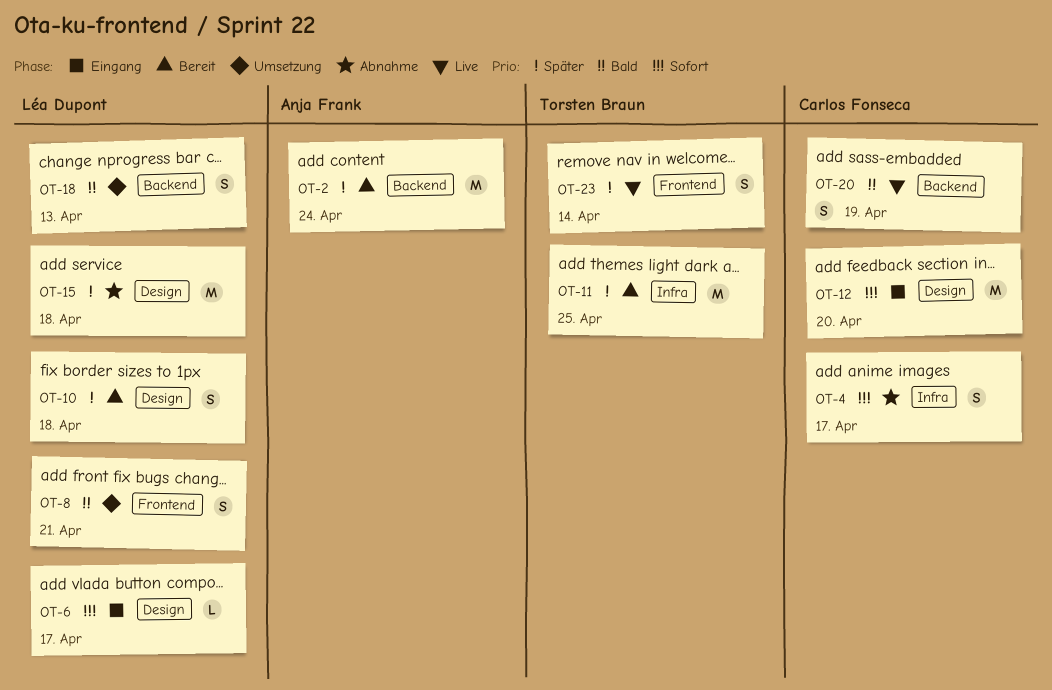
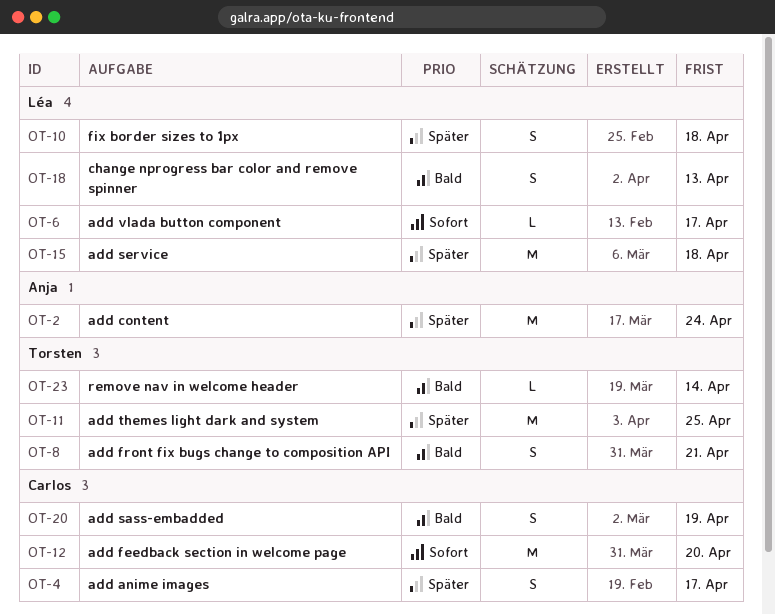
OT-4, priority: Sofort -> Später
OT-8, owner: Léa Dupont -> Torsten Braun
OT-23, priority: Später -> Bald
OT-23, estimate: S -> L

